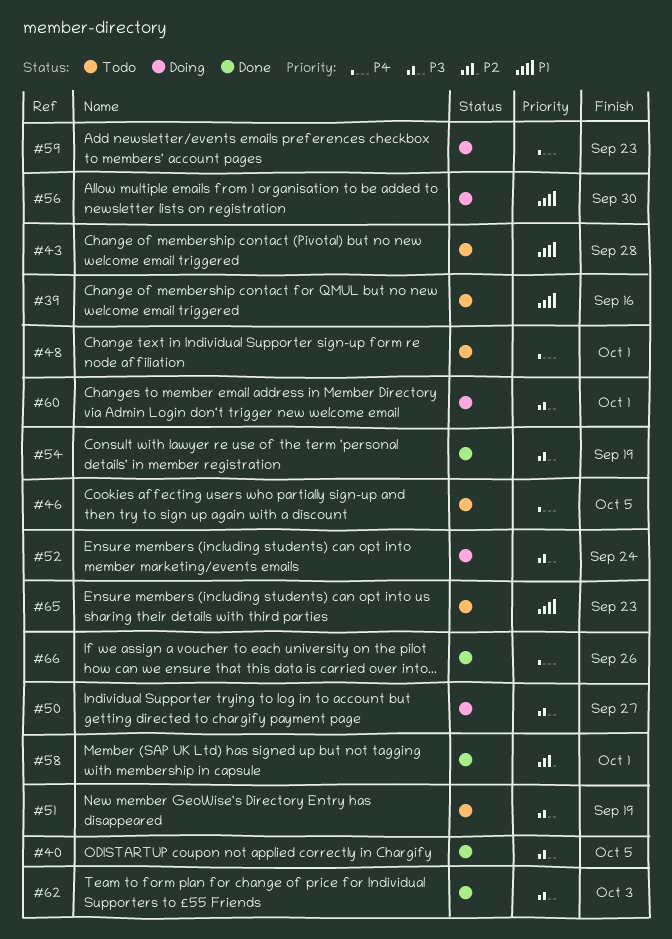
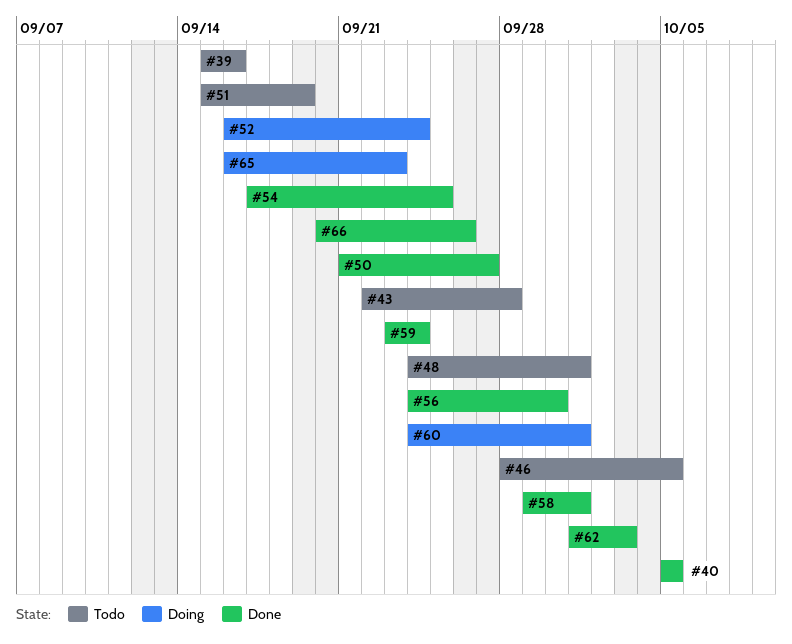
#50, status: Doing -> Done
#54, due: Sep 19 -> Sep 25
#56, status: Doing -> Done
#59, status: Doing -> Done
#59, due: Sep 23 -> Sep 24
#65, status: Todo -> Doing

